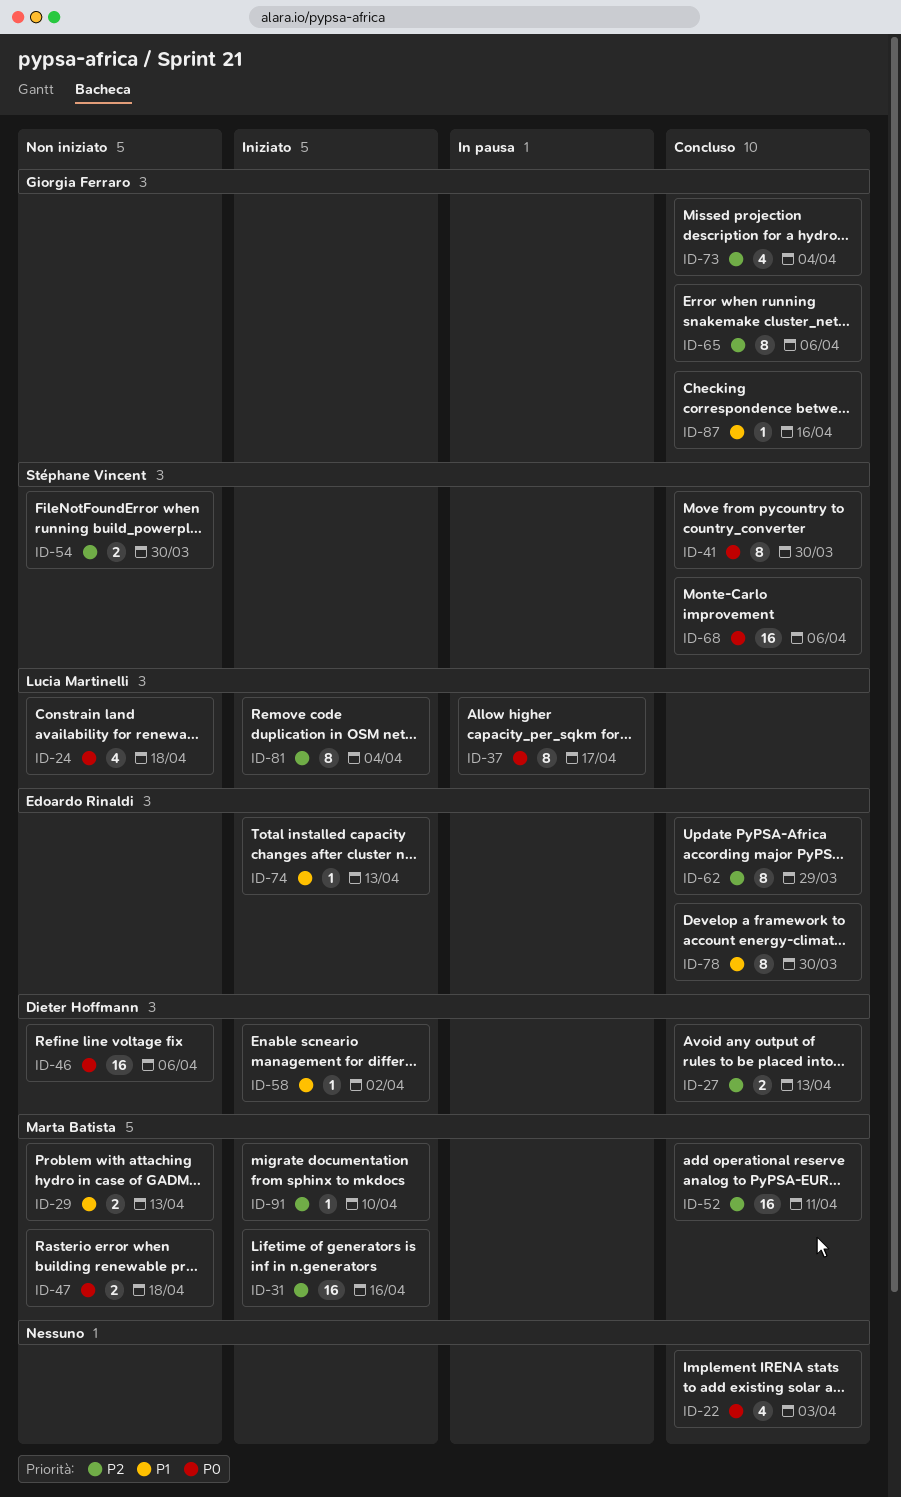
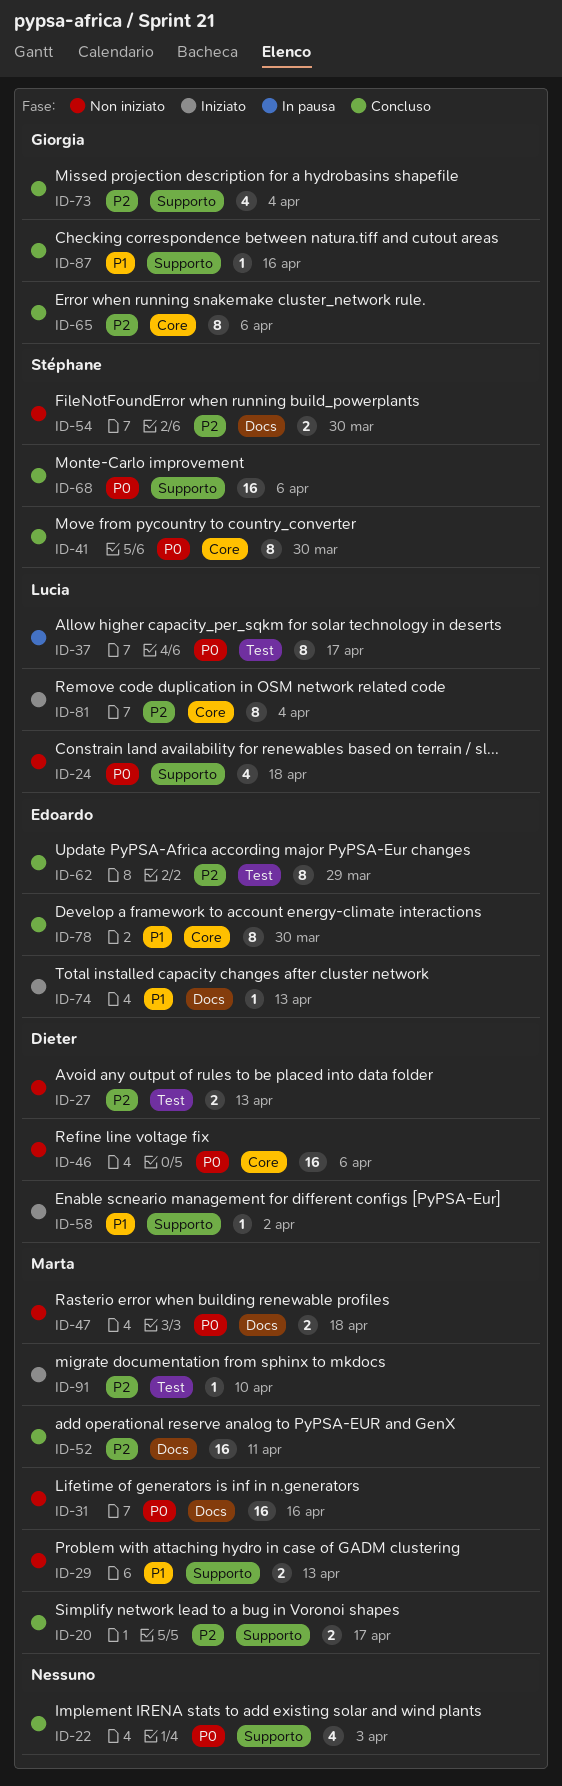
ID-20: none -> present
ID-27, status: Concluso -> Non iniziato
ID-31, status: Iniziato -> Non iniziato
ID-31, priority: P2 -> P0

